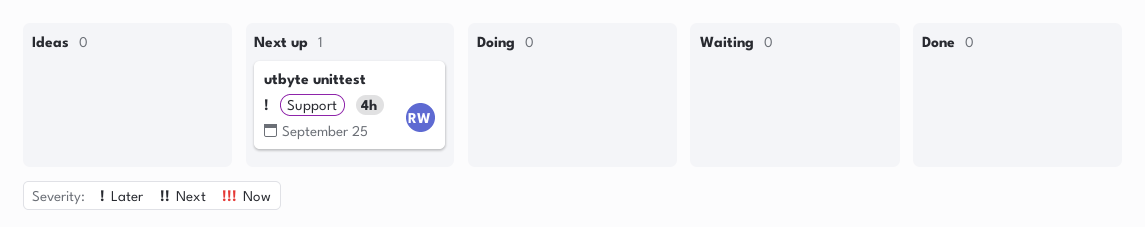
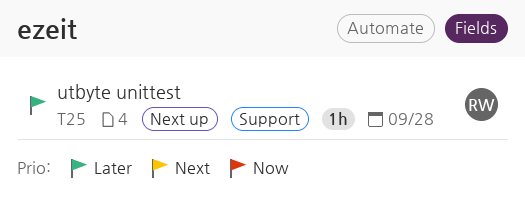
utbyte unittest, estimate: 4h -> 1h
utbyte unittest, due: Sep 25 -> Sep 28

